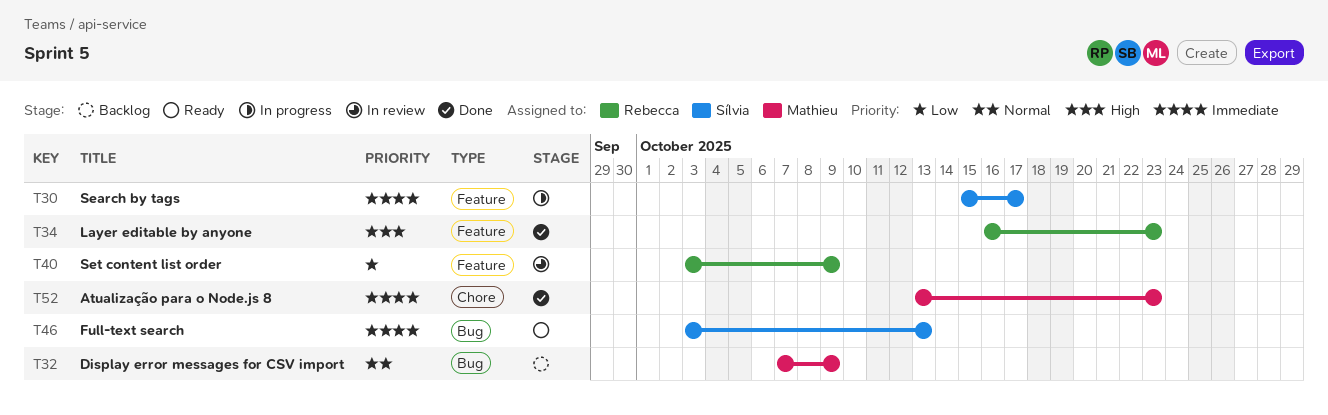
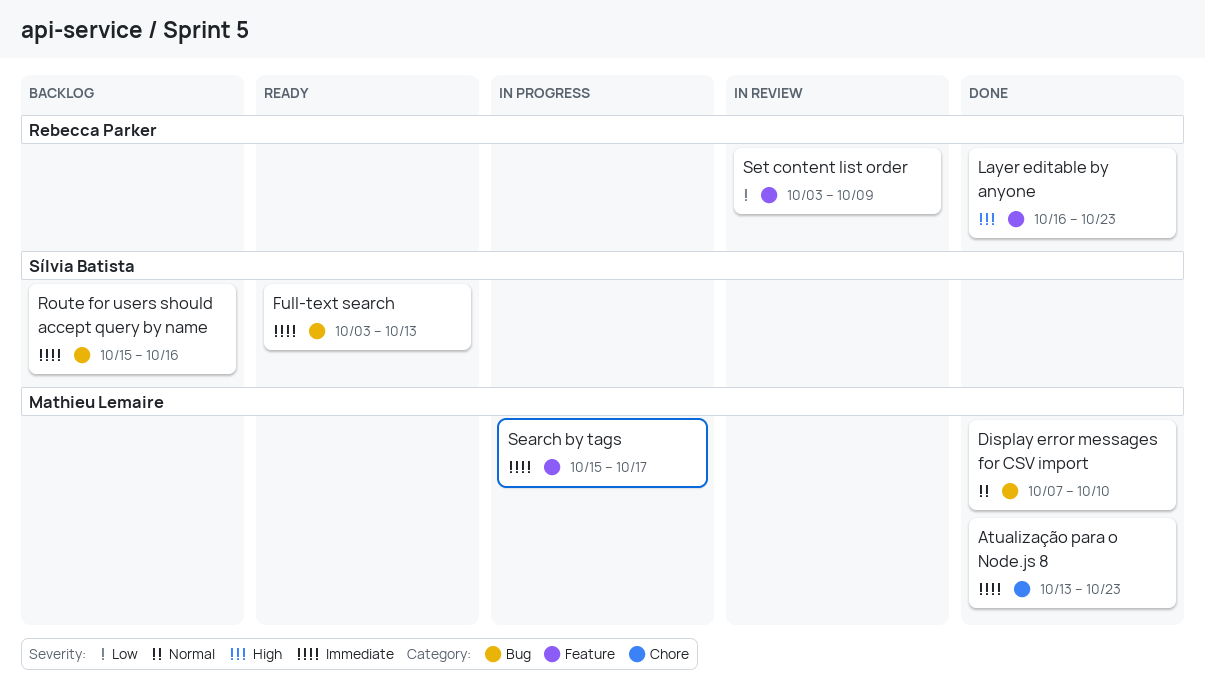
Display error messages for CSV import, status: Backlog -> Done
Display error messages for CSV import, due: Oct 9 -> Oct 10
Route for users should accept query by name: none -> present
Search by tags, owner: Sílvia Batista -> Mathieu Lemaire

